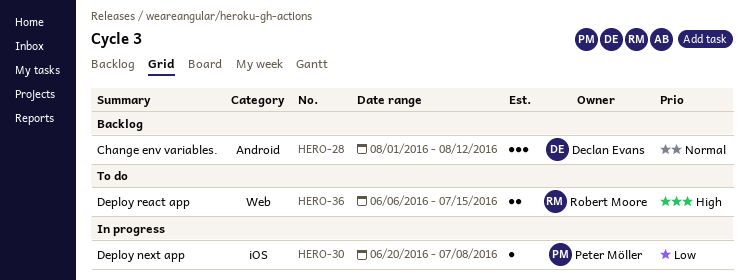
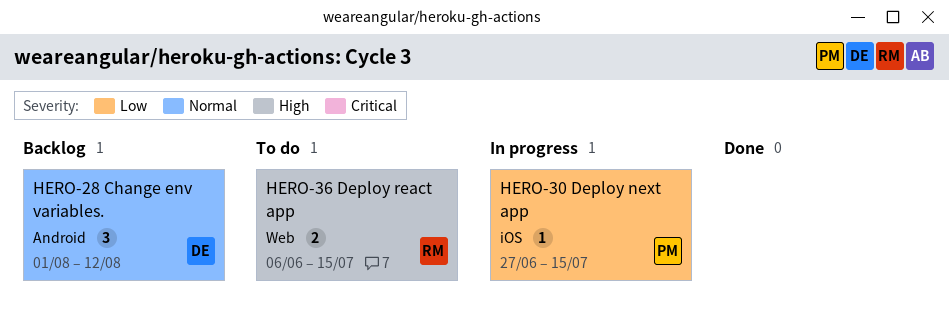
HERO-30, start: Jun 20 -> Jun 27
HERO-30, due: Jul 8 -> Jul 15

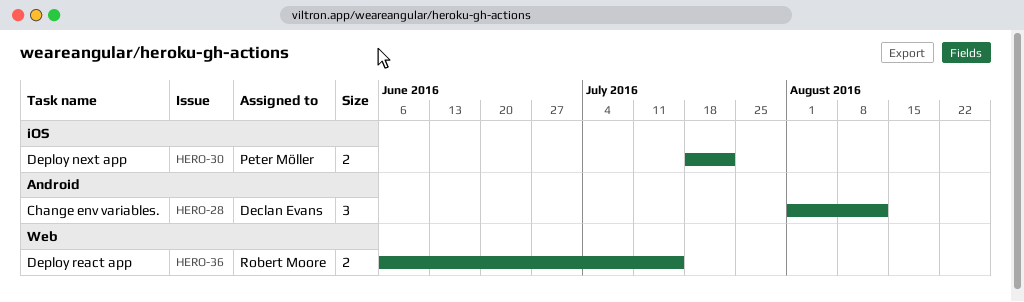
HERO-30, estimate: 1 -> 2
HERO-30, start: Jun 27 -> Jul 18
HERO-30, due: Jul 15 -> Jul 22

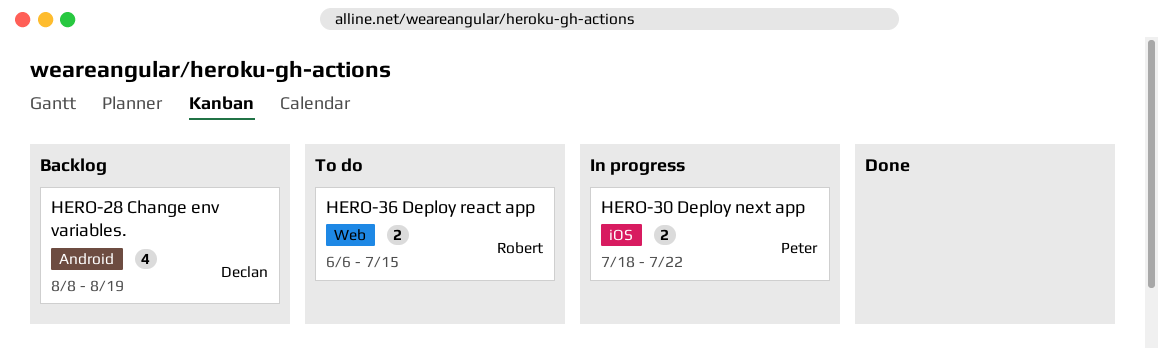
HERO-28, estimate: 3 -> 4
HERO-28, start: Aug 1 -> Aug 8
HERO-28, due: Aug 12 -> Aug 19

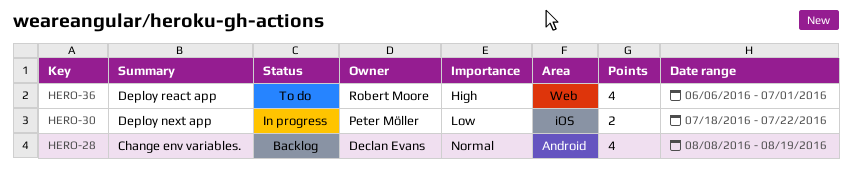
HERO-36, estimate: 2 -> 4
HERO-36, due: Jul 15 -> Jul 1

